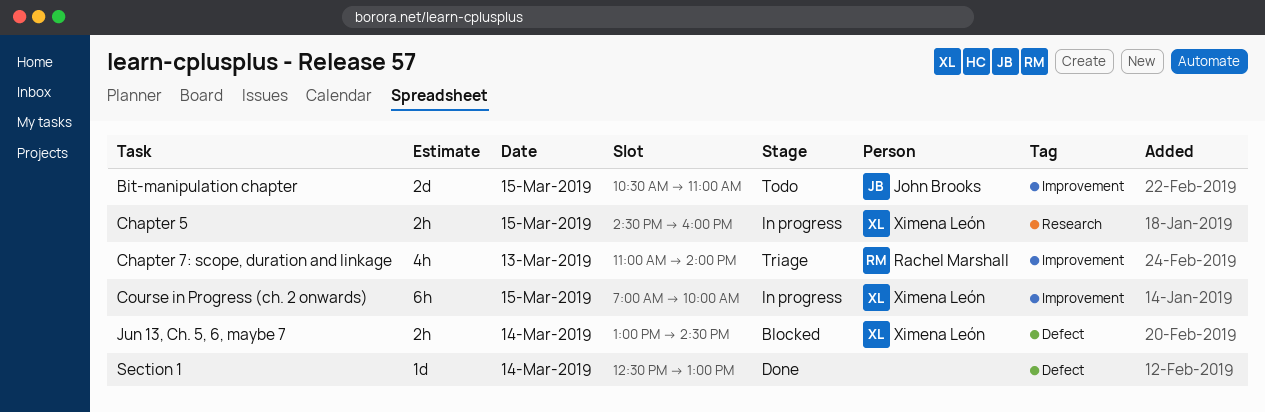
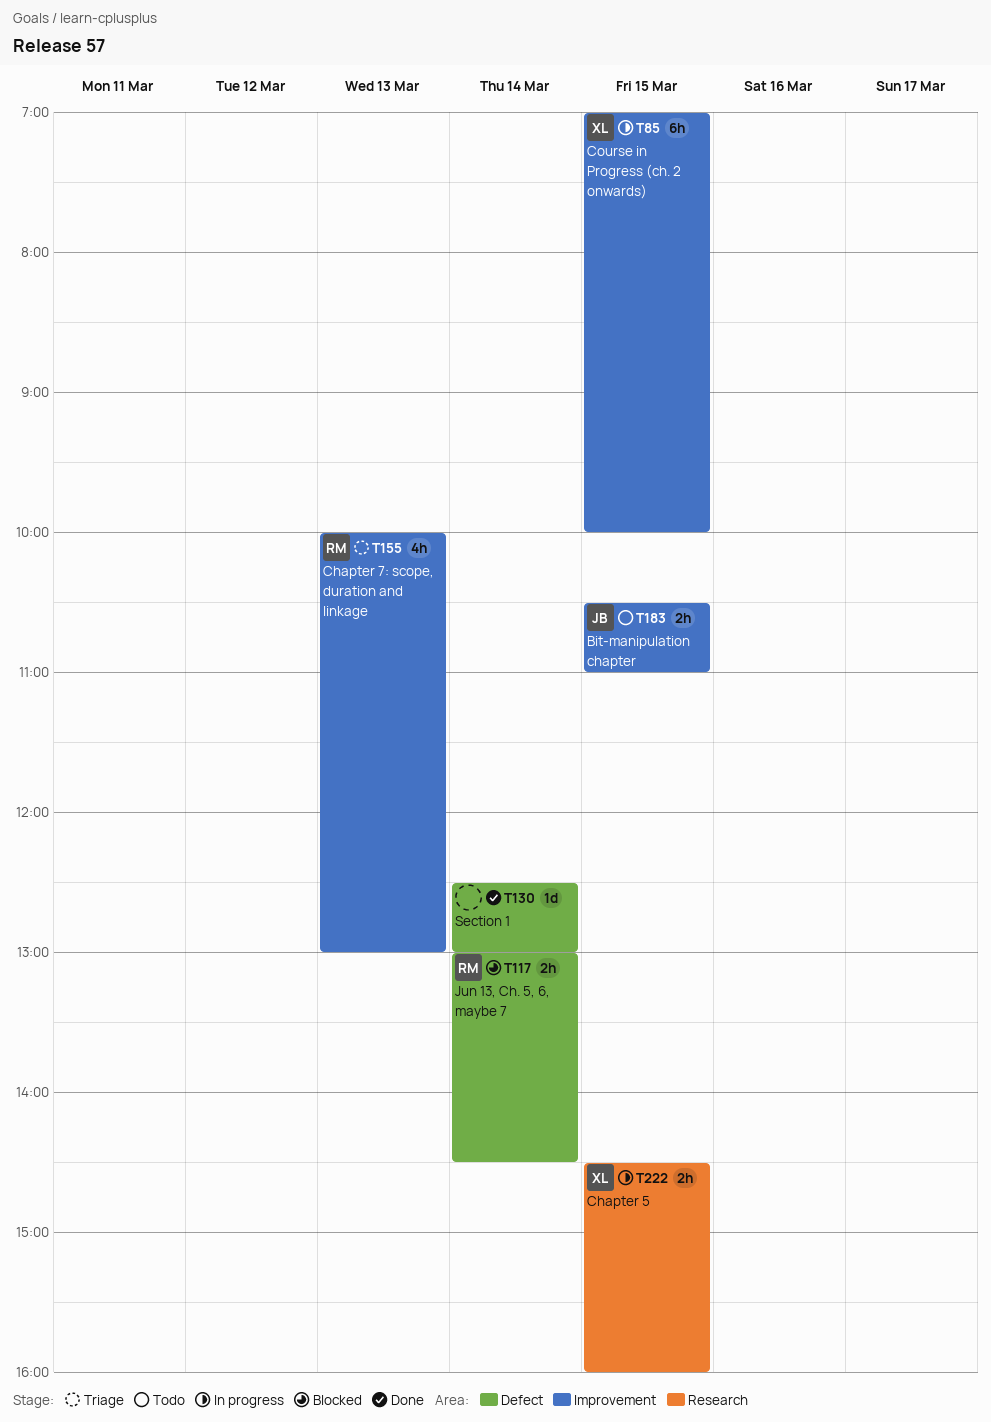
Bit-manipulation chapter, estimate: 2d -> 2h
Chapter 7: scope, duration and linkage, begins: 11:00 -> 10:00
Chapter 7: scope, duration and linkage, ends: 14:00 -> 13:00
Jun 13, Ch. 5, 6, maybe 7, owner: Ximena León -> Rachel Marshall

